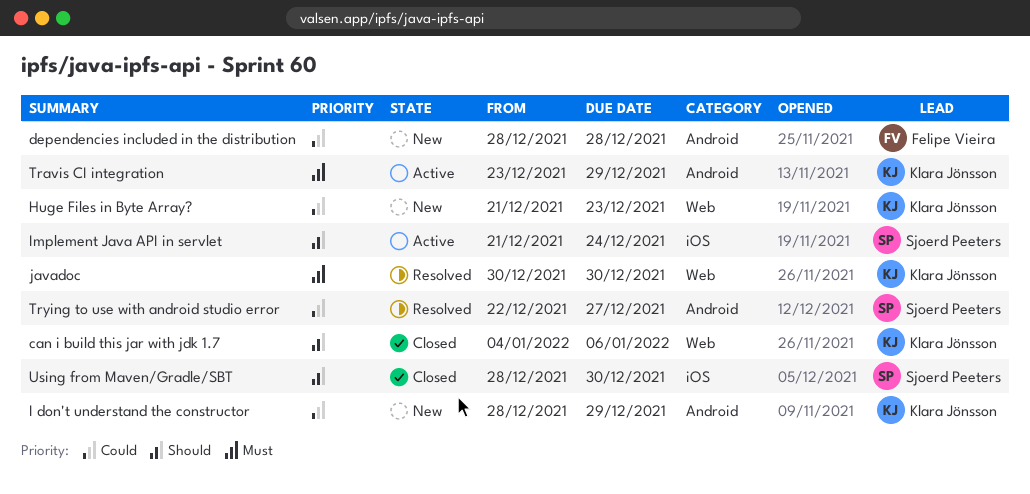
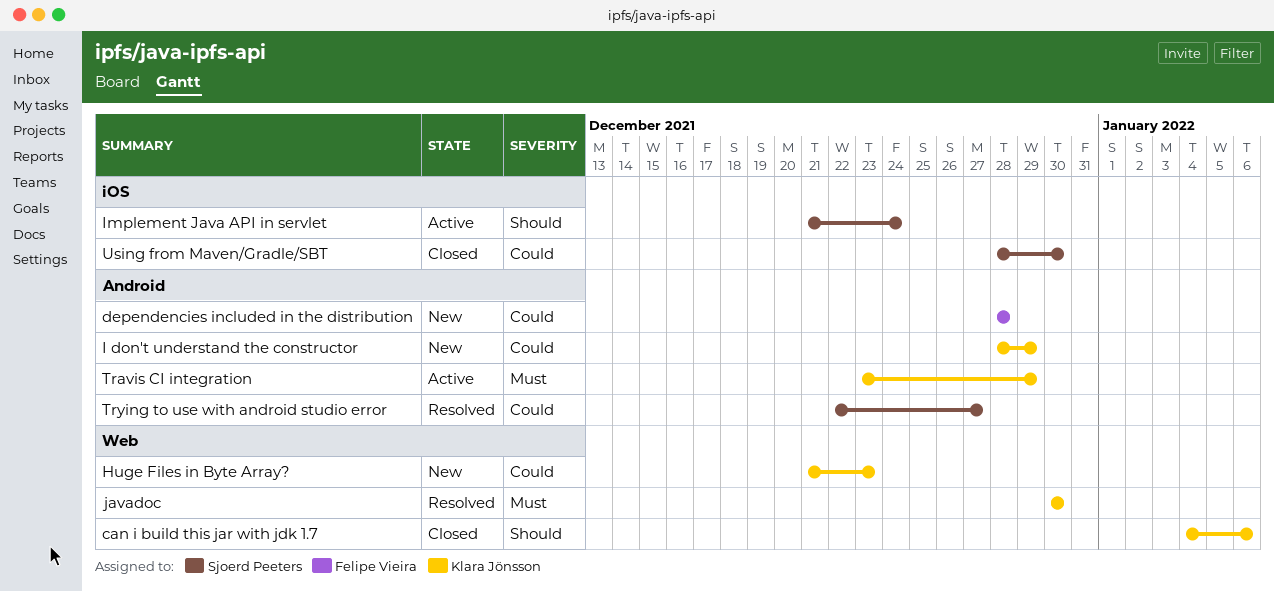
Using from Maven/Gradle/SBT, priority: Should -> Could

